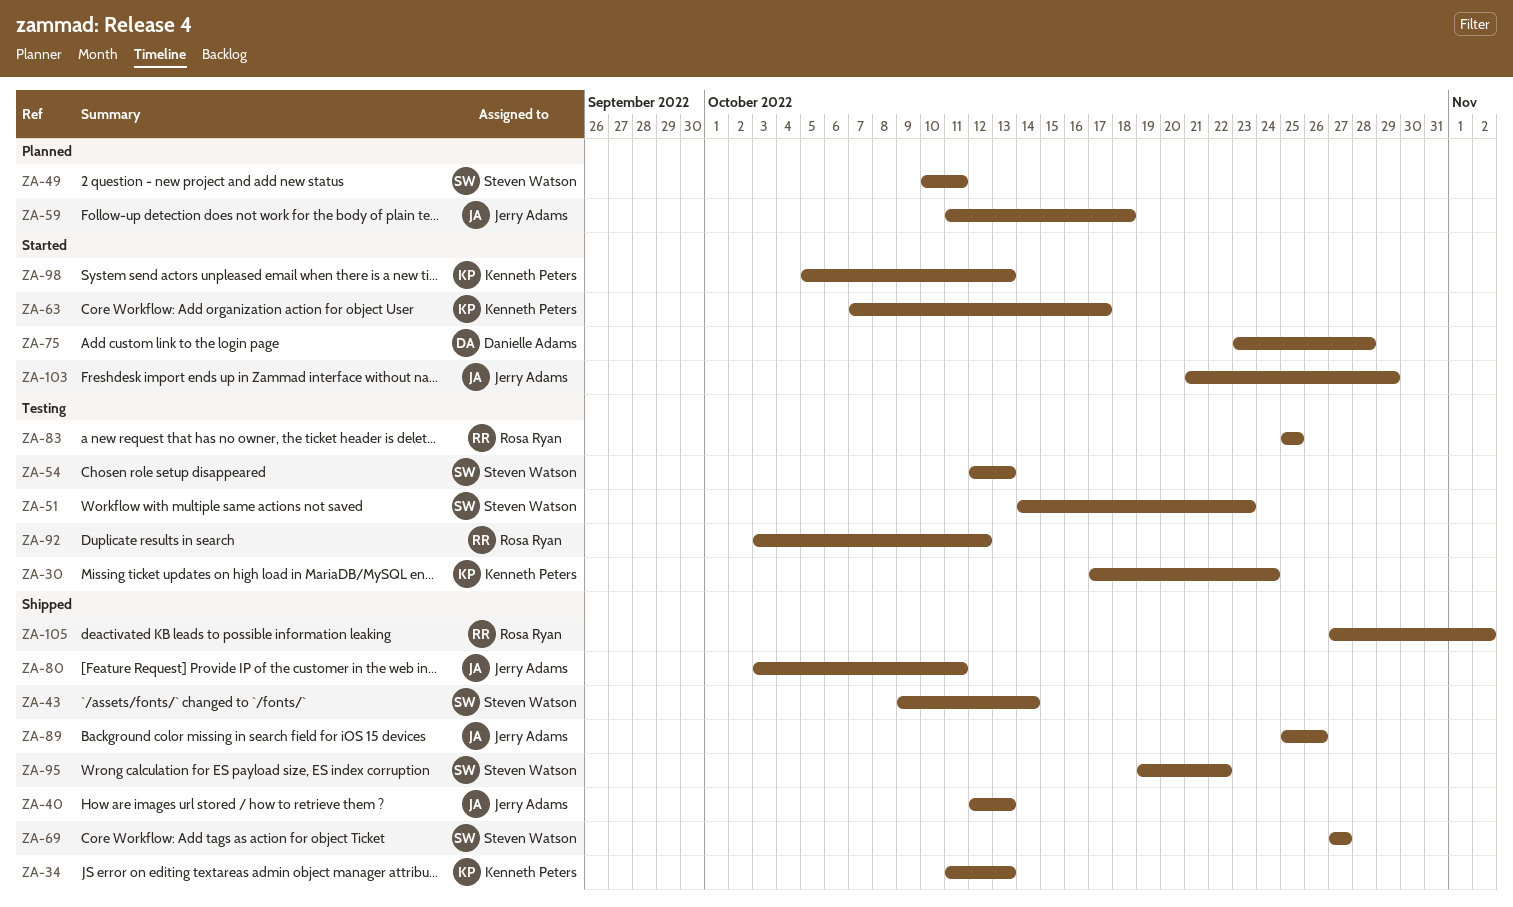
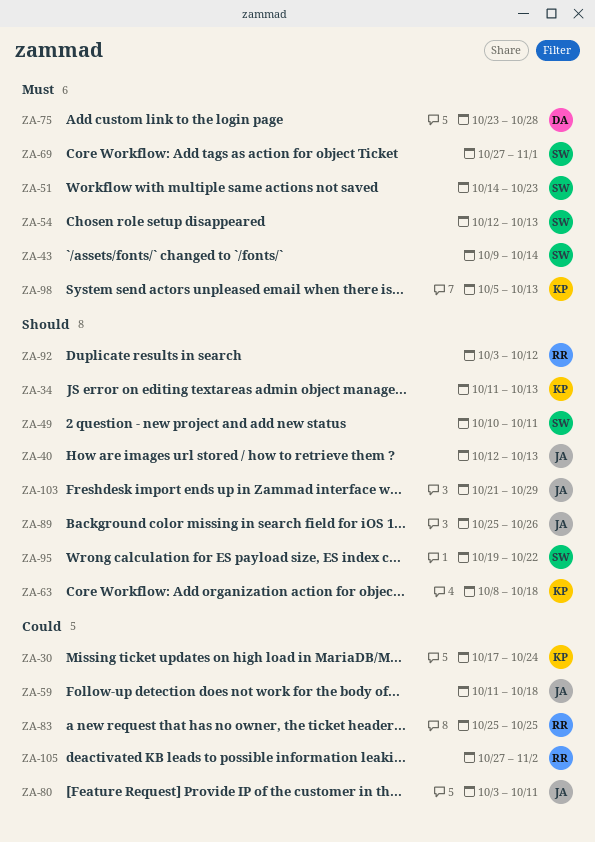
ZA-63, start: Oct 7 -> Oct 8
ZA-63, due: Oct 17 -> Oct 18
ZA-69, due: Oct 27 -> Nov 1

